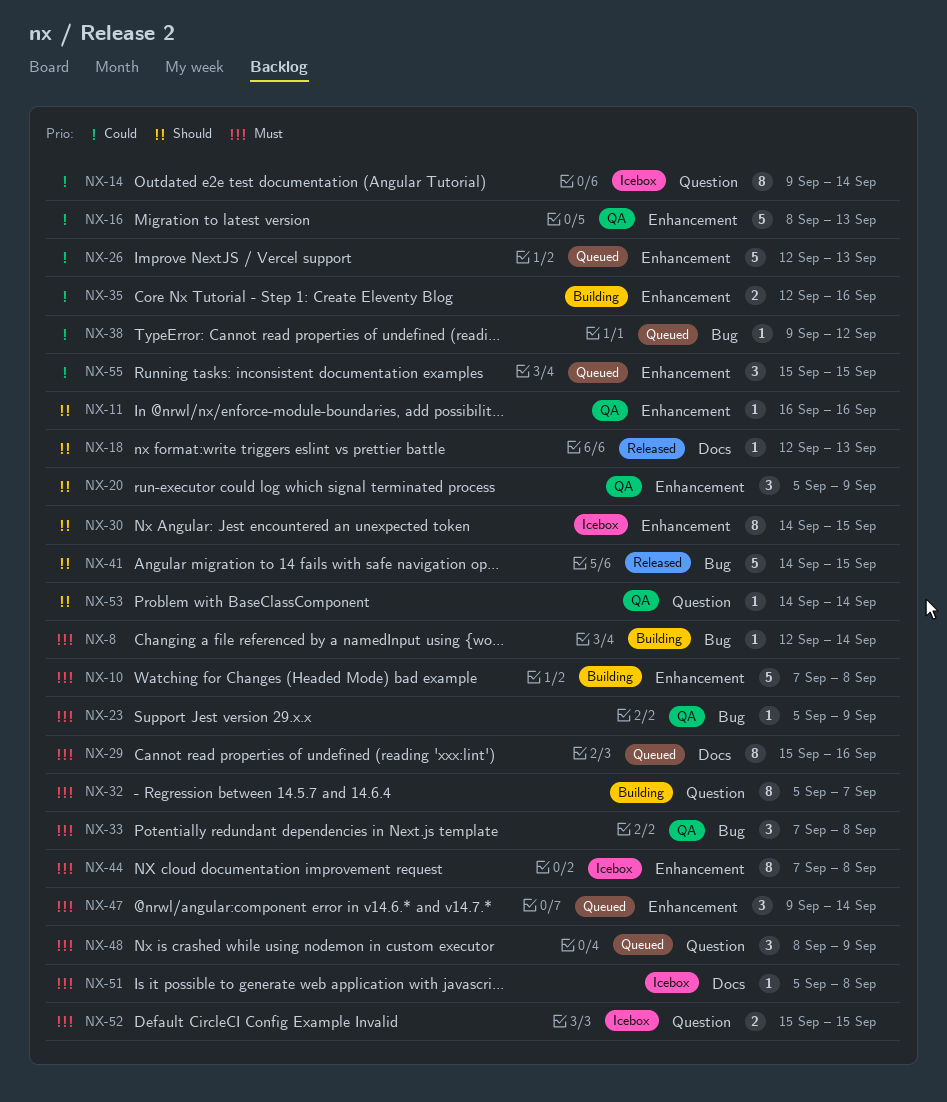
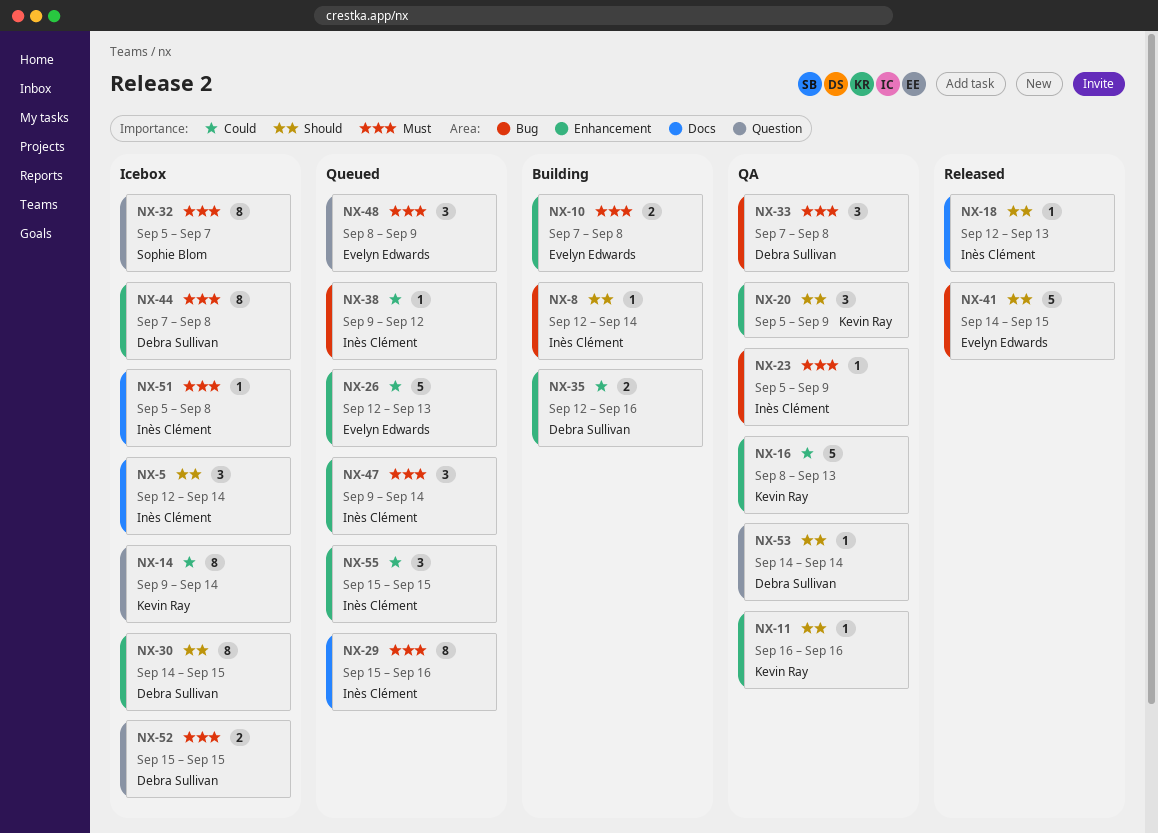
NX-5: none -> present
NX-8, priority: Must -> Should
NX-10, estimate: 5 -> 2
NX-32, status: Building -> Icebox

